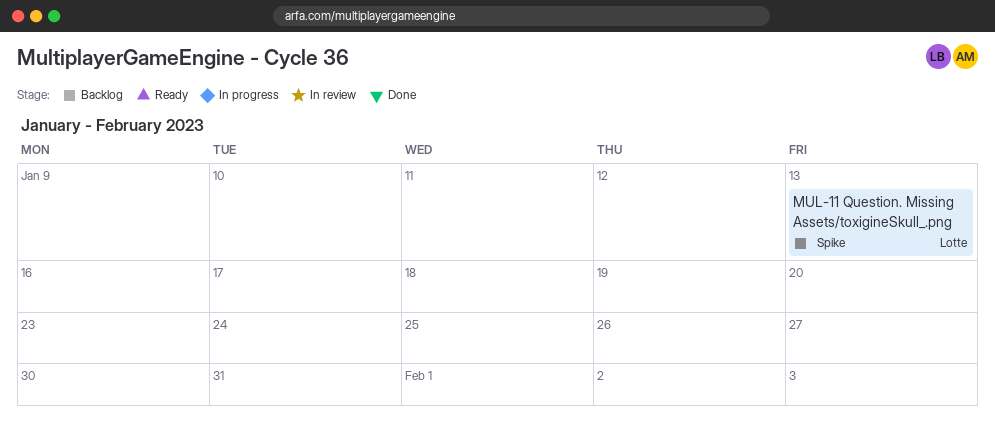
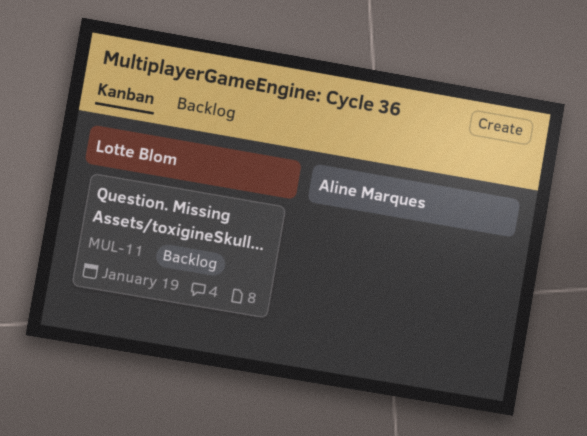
MUL-11, due: Jan 13 -> Jan 19

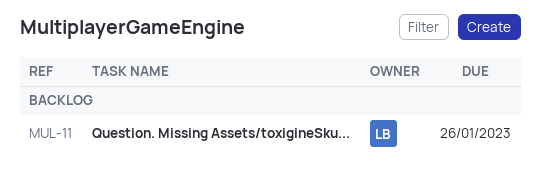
MUL-11, due: Jan 19 -> Jan 26

